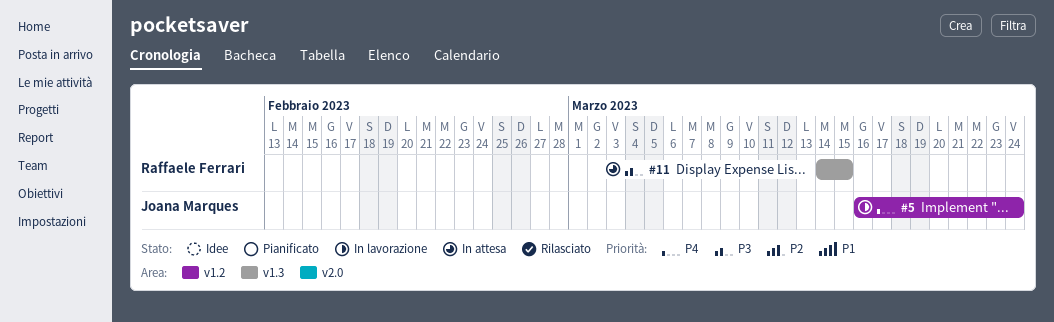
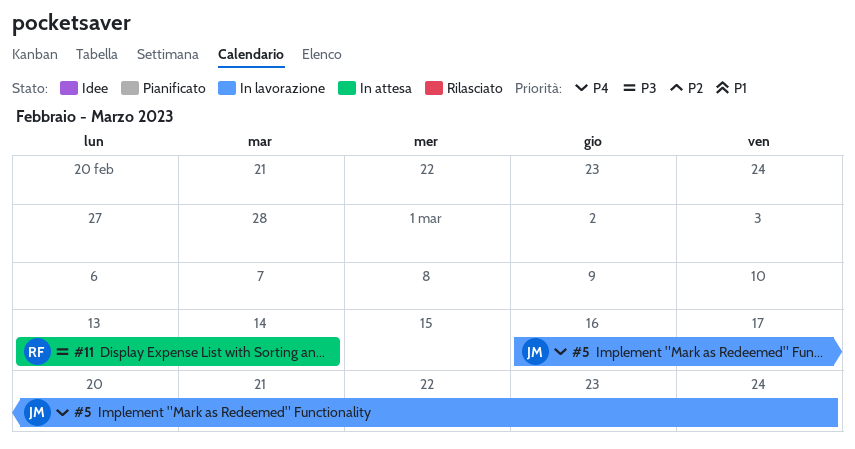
#11, start: Mar 14 -> Mar 13
#11, due: Mar 15 -> Mar 14

